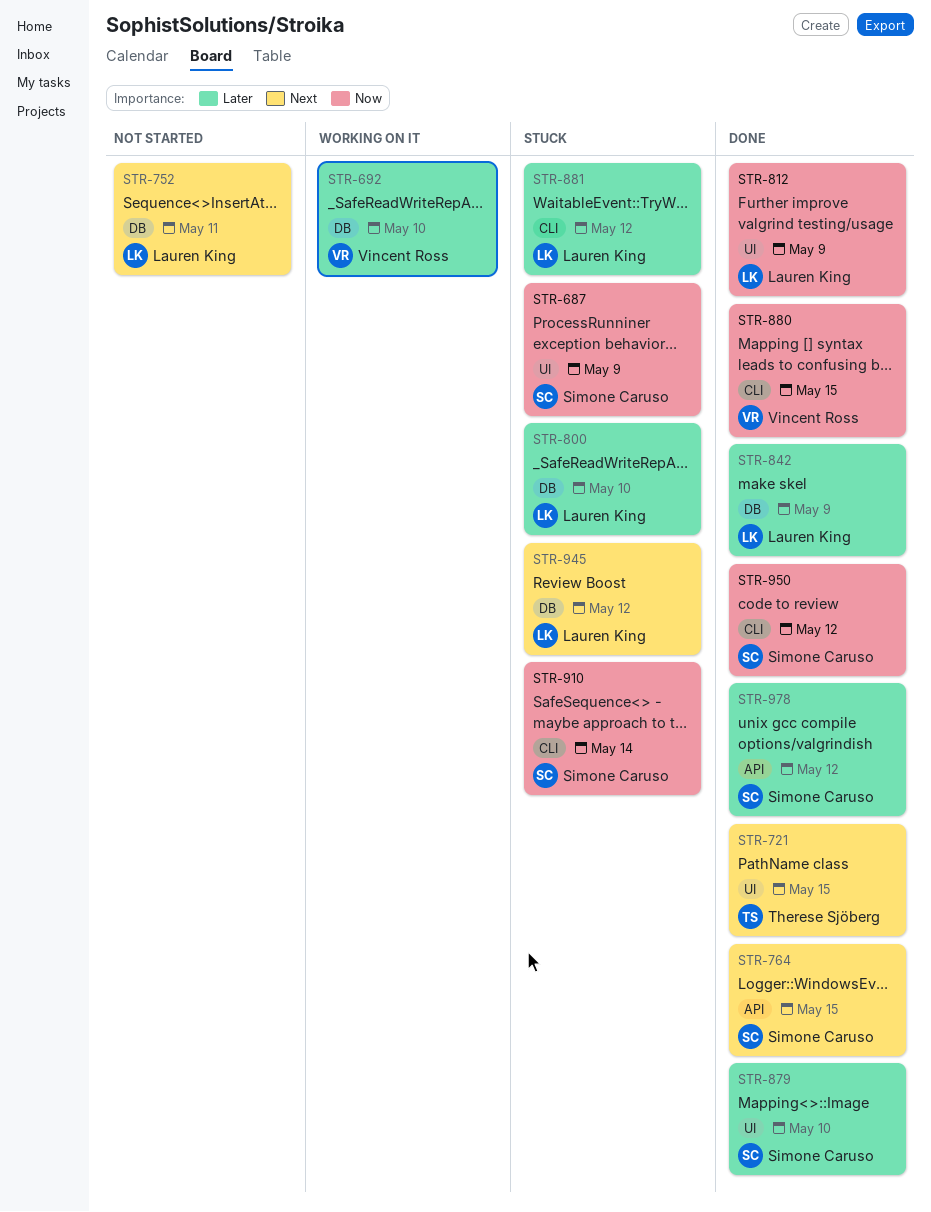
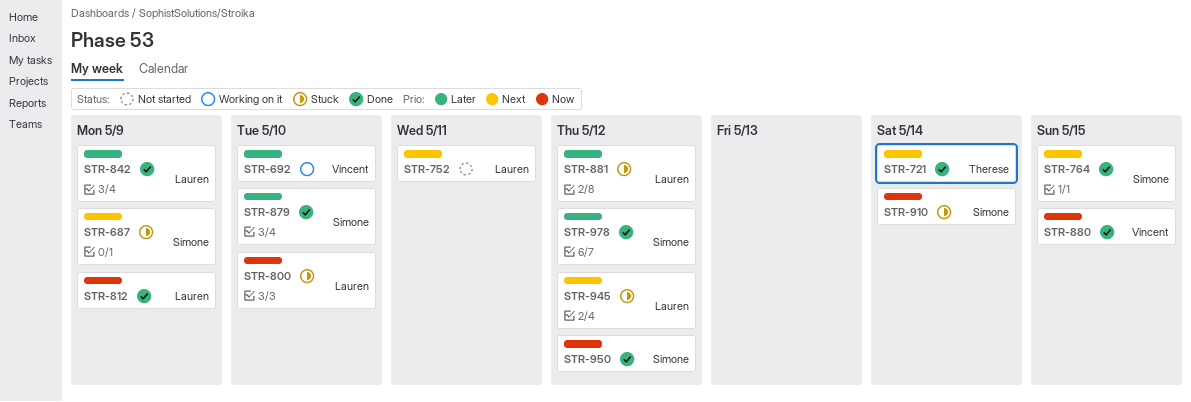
STR-687, priority: Now -> Next
STR-721, due: May 15 -> May 14
STR-800, priority: Later -> Now

